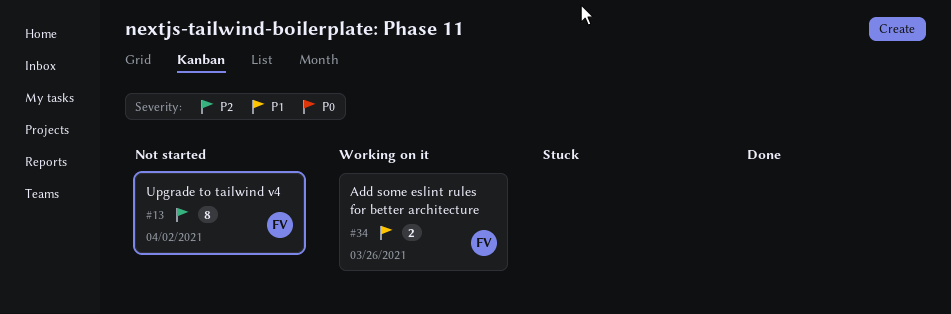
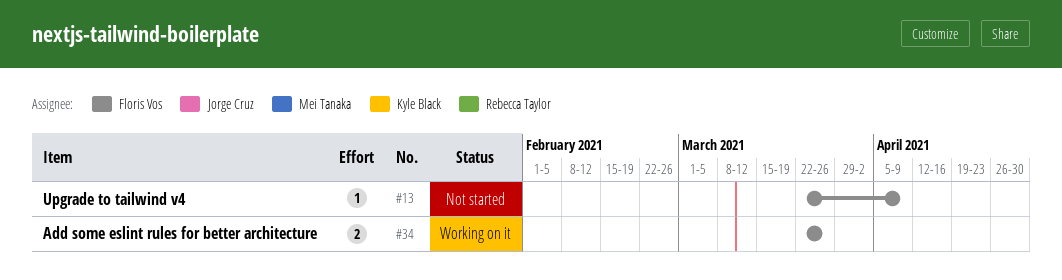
#13, estimate: 8 -> 1
#13, due: Apr 2 -> Apr 9

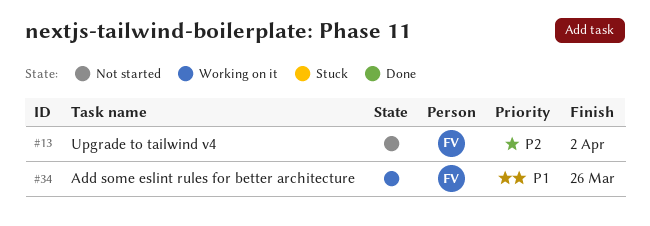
#13, due: Apr 9 -> Apr 2

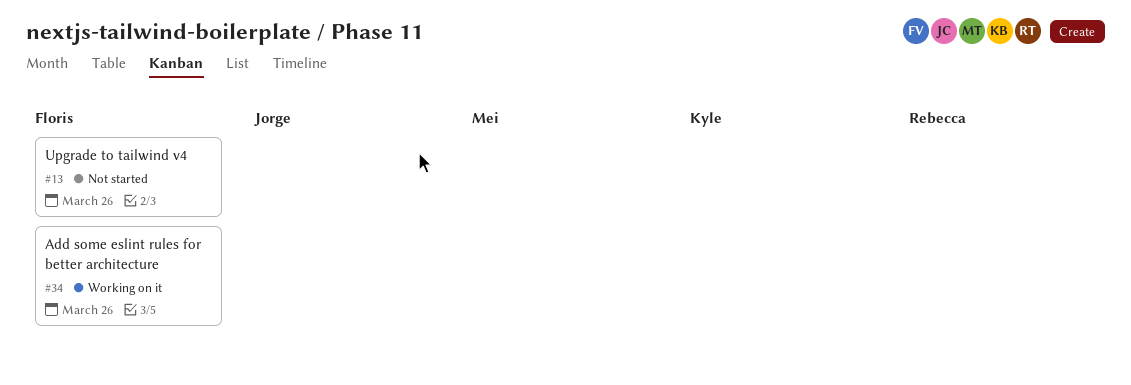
#13, due: Apr 2 -> Mar 26

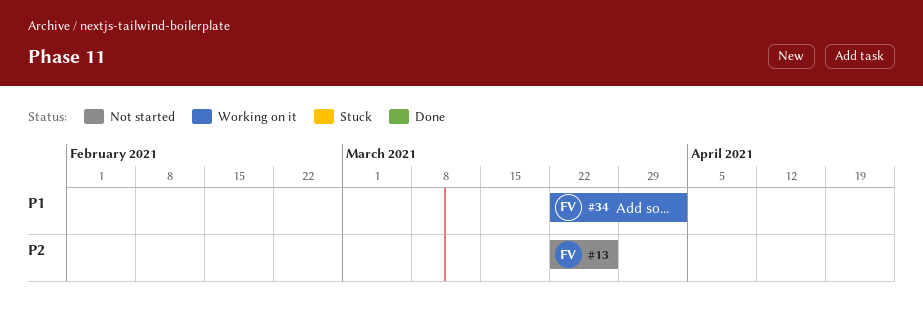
#34, due: Mar 26 -> Apr 2

